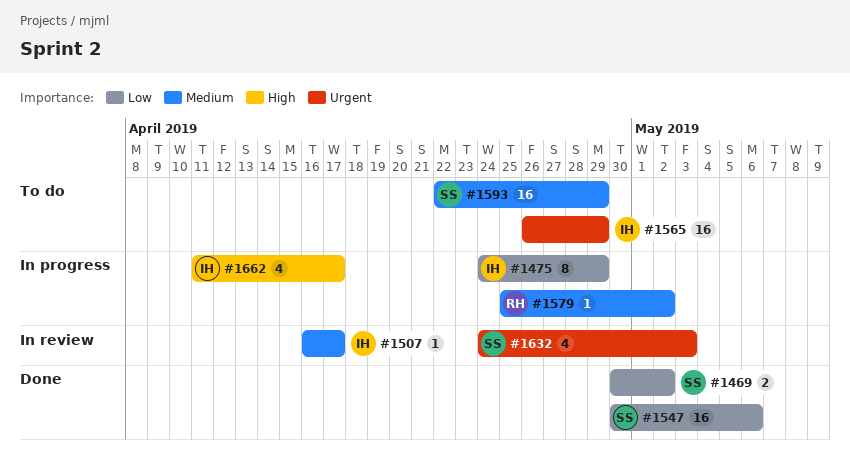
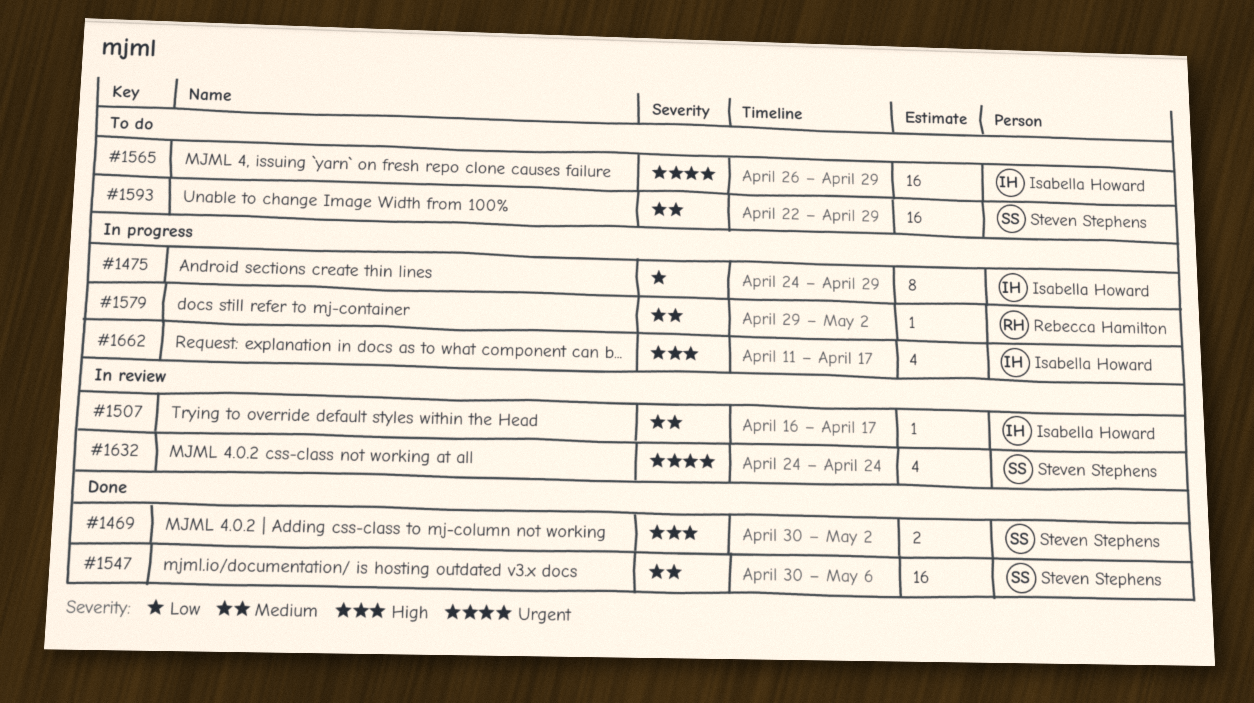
#1469, priority: Low -> High
#1547, priority: Low -> Medium
#1579, start: Apr 25 -> Apr 29
#1632, due: May 3 -> Apr 24

